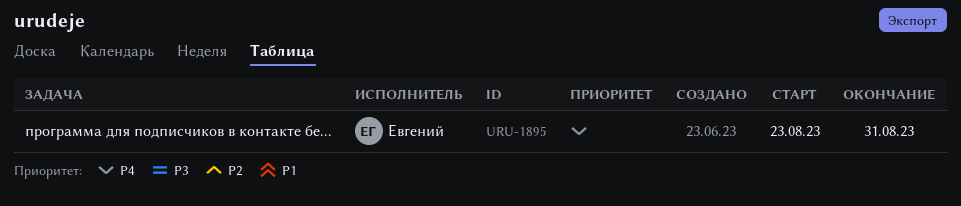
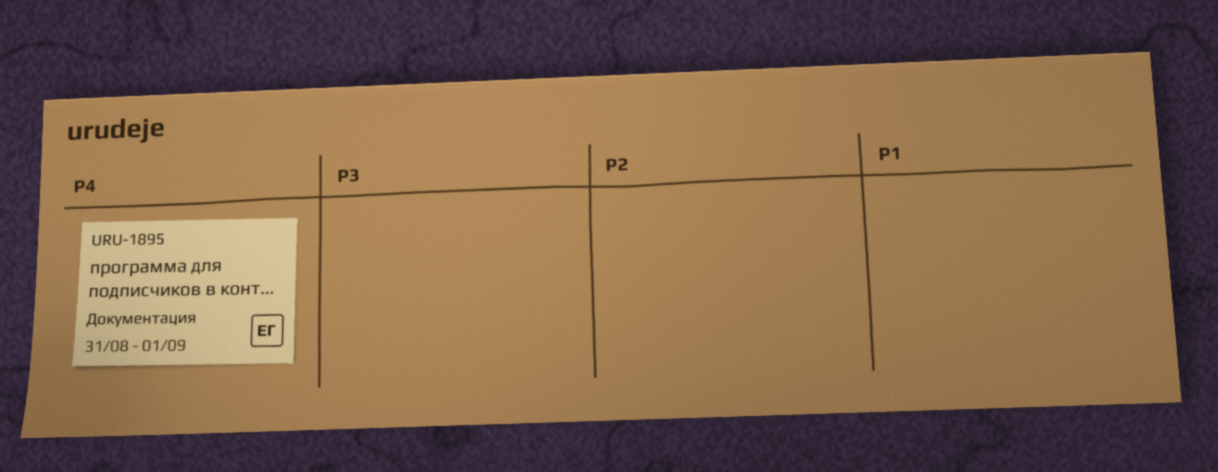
URU-1895, start: Aug 23 -> Aug 31
URU-1895, due: Aug 31 -> Sep 1

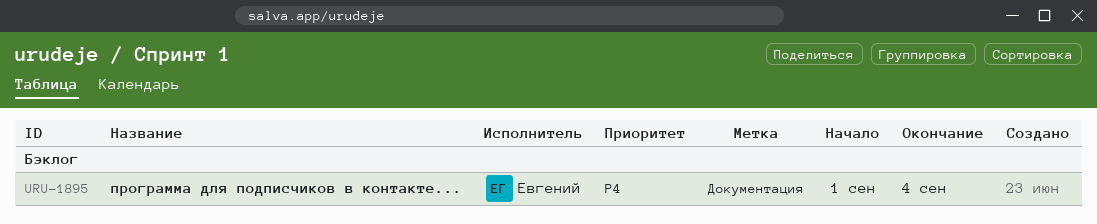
URU-1895, start: Aug 31 -> Sep 1
URU-1895, due: Sep 1 -> Sep 4

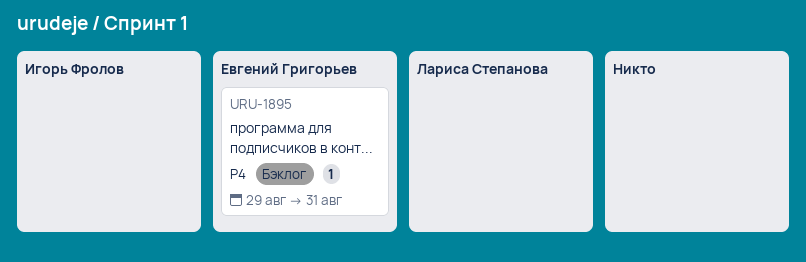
URU-1895, start: Sep 1 -> Aug 29
URU-1895, due: Sep 4 -> Aug 31

